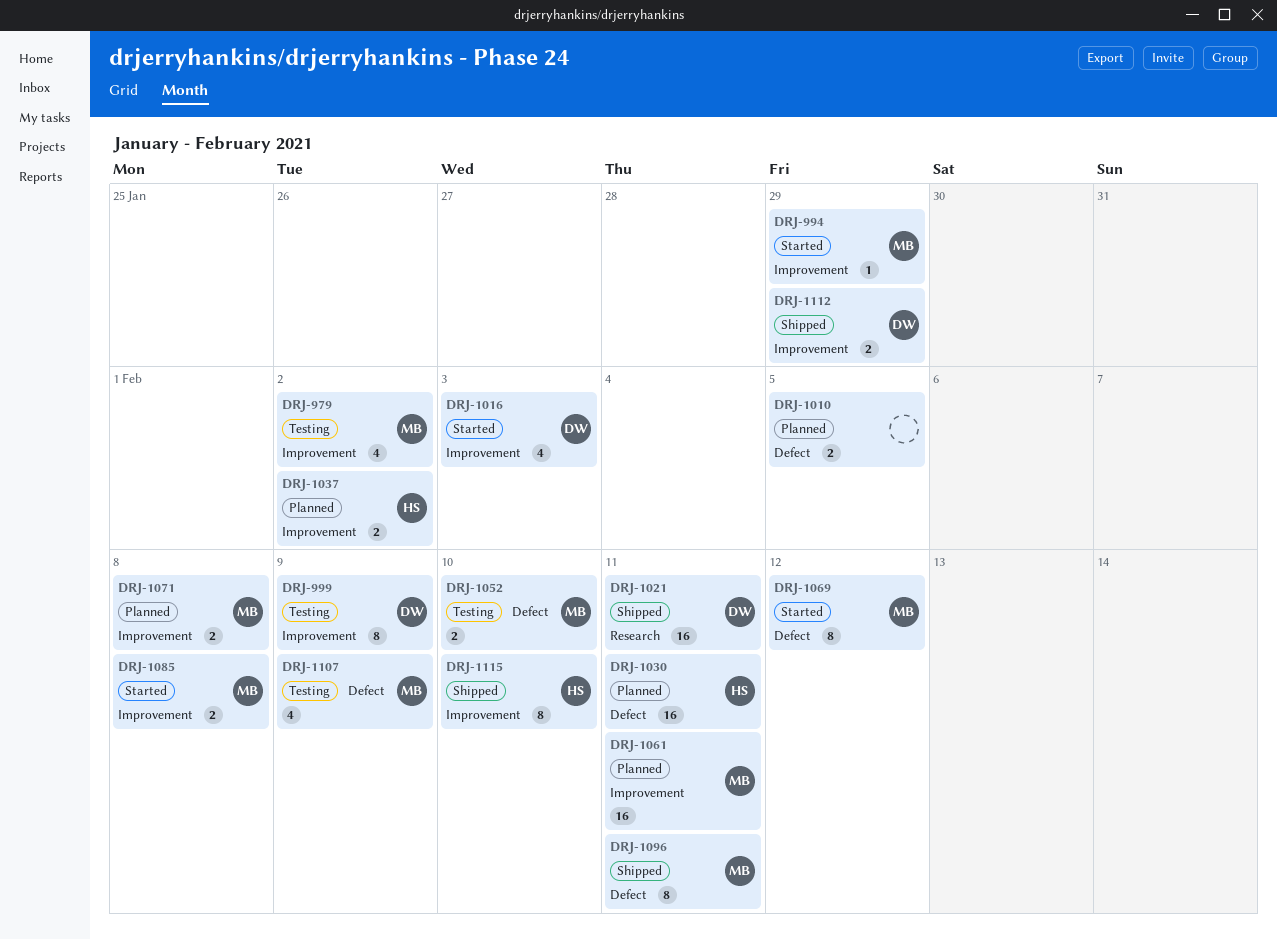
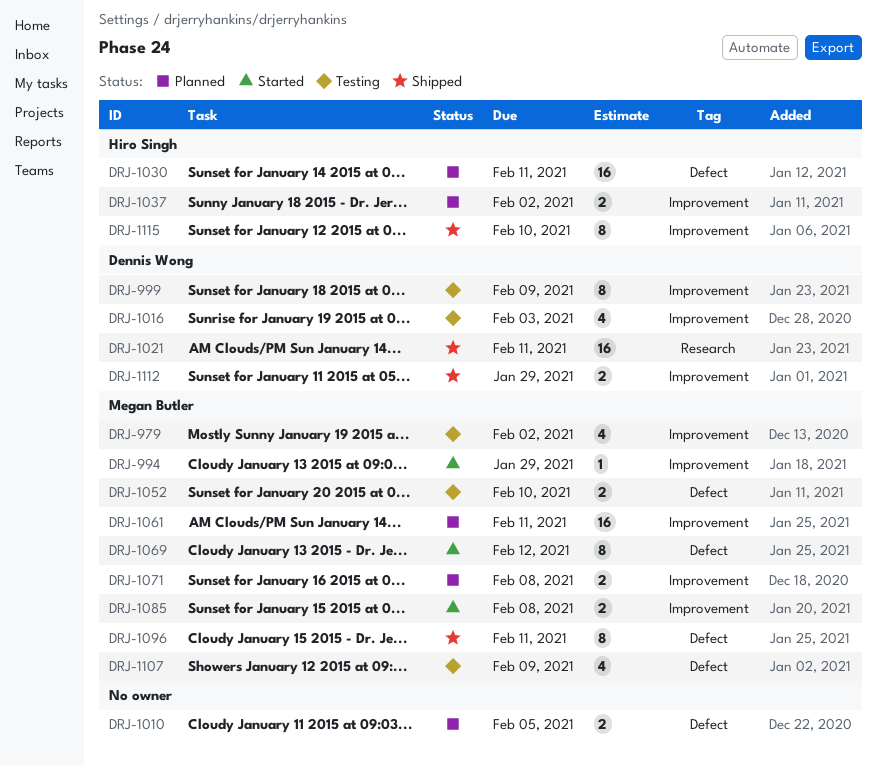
DRJ-1016, status: Started -> Testing

